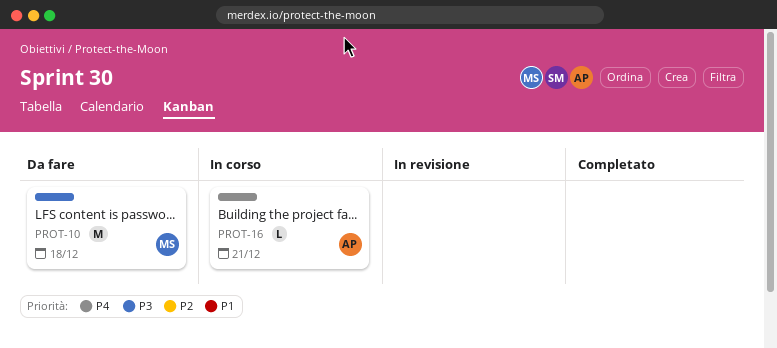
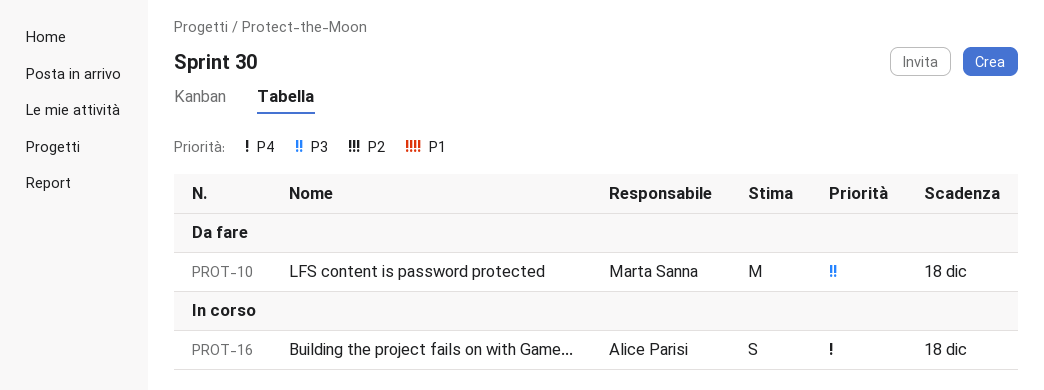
PROT-16, estimate: L -> S
PROT-16, due: Dec 21 -> Dec 18

